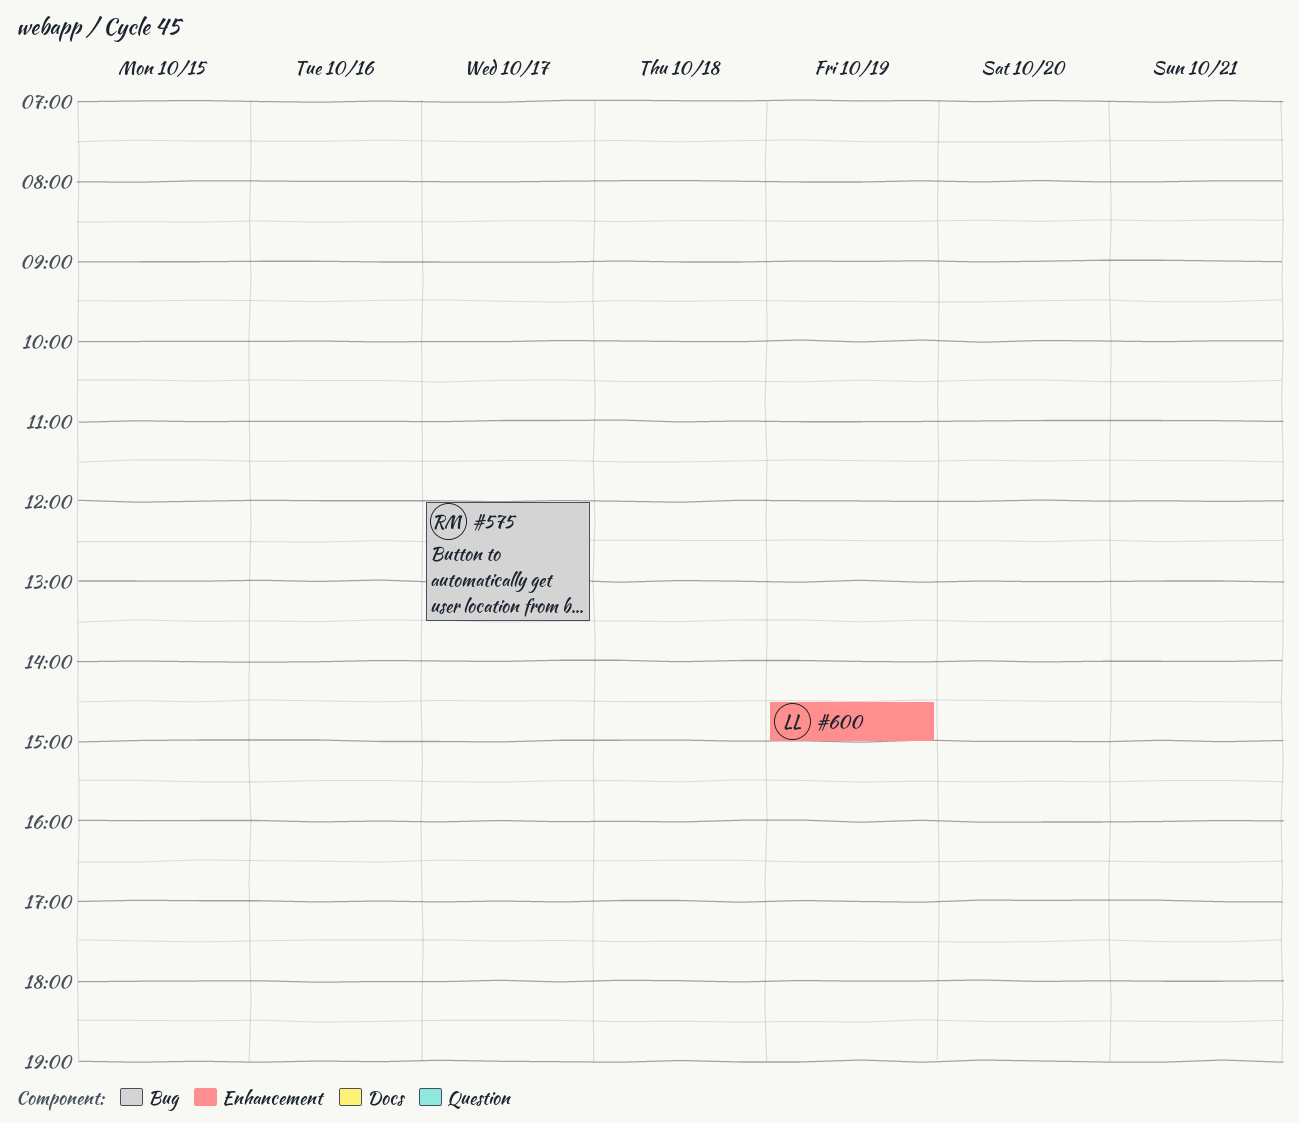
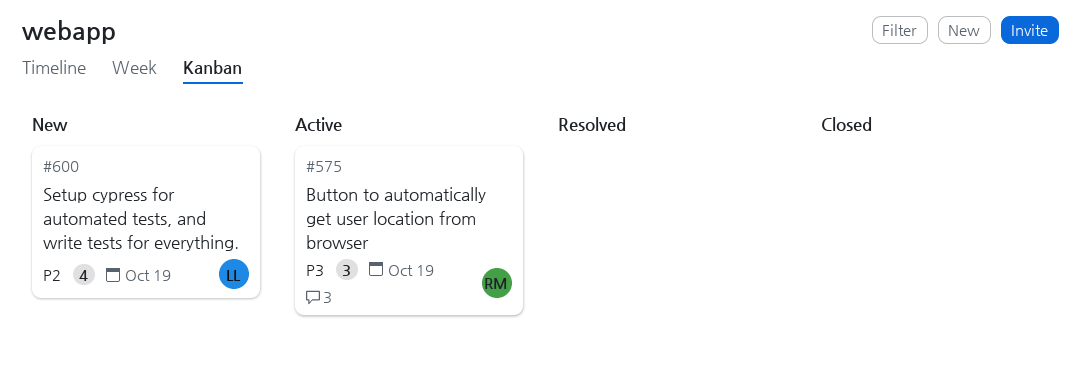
#575, day: Oct 17 -> Oct 19

